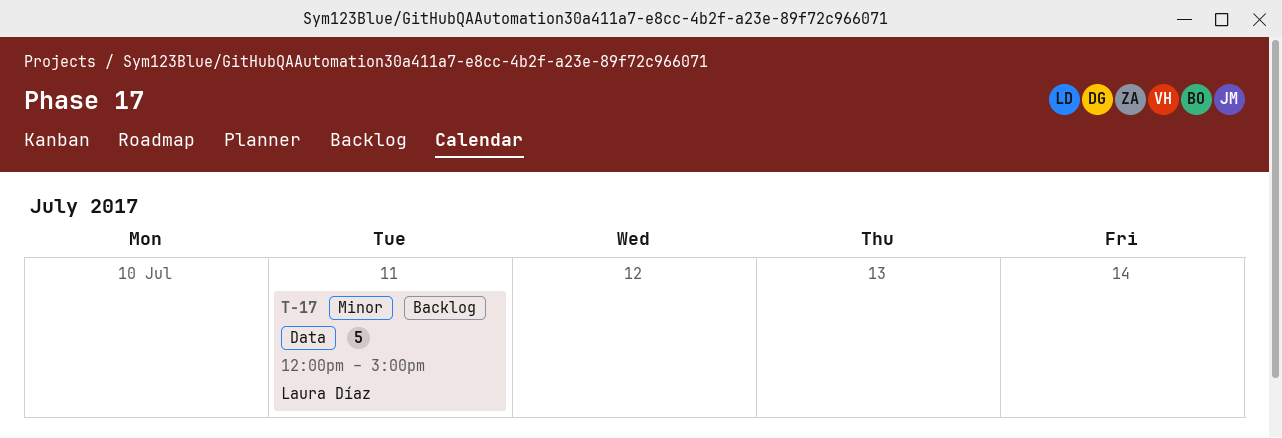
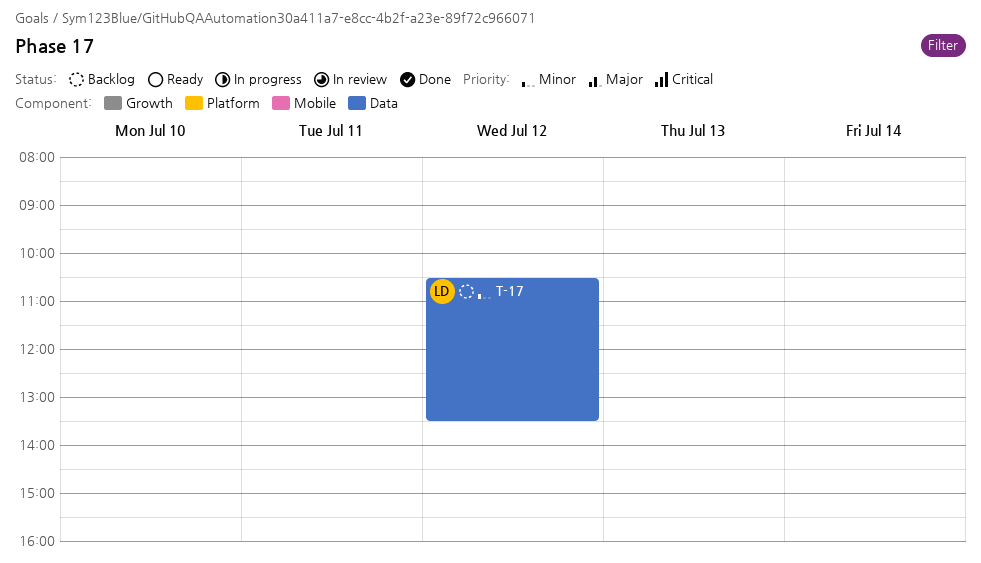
T-17, day: Jul 11 -> Jul 12
T-17, begins: 12:00 -> 10:30
T-17, ends: 15:00 -> 13:30

